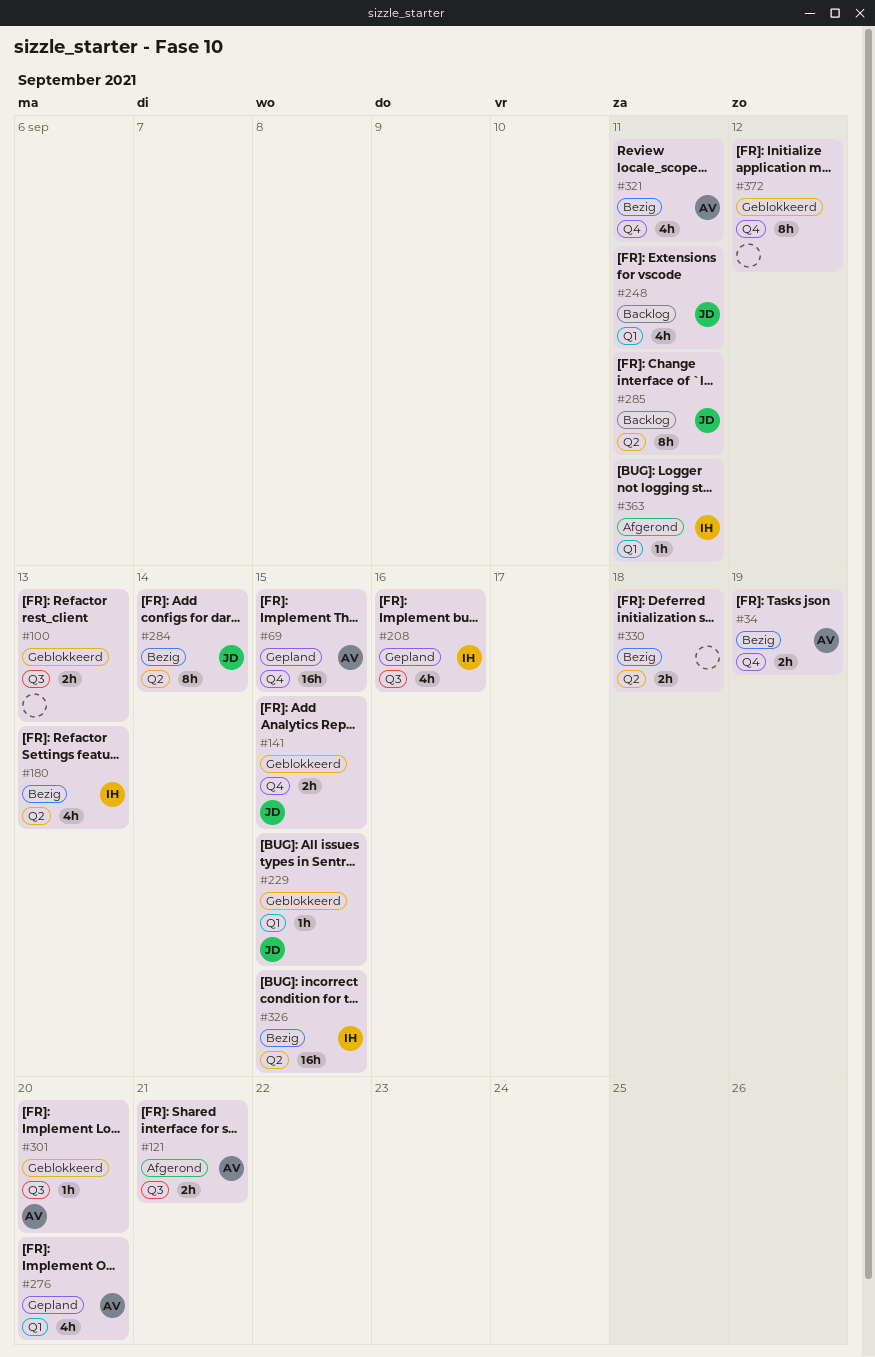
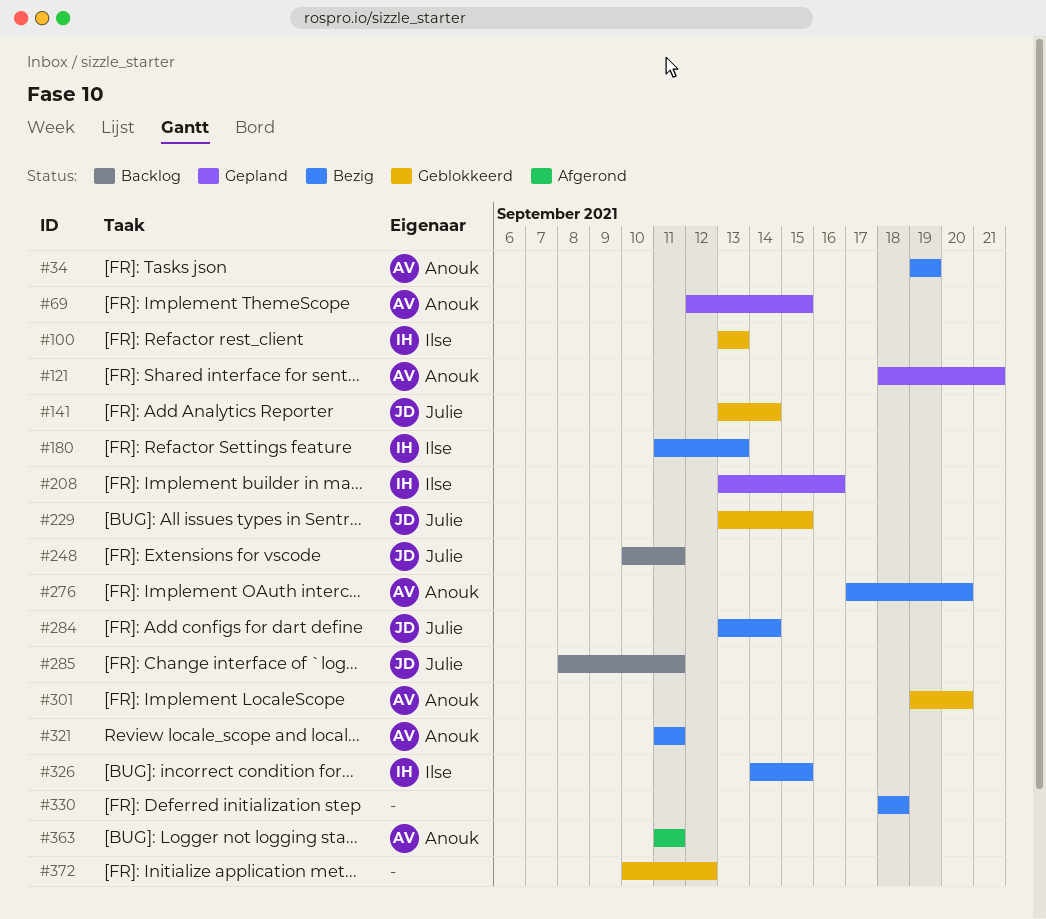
#100, owner: none -> Ilse
#121, status: Afgerond -> Gepland
#141, due: Sep 15 -> Sep 14
#276, status: Gepland -> Bezig
#363, owner: Ilse -> Anouk

